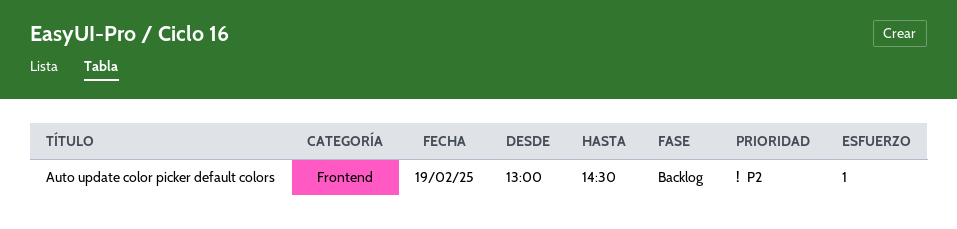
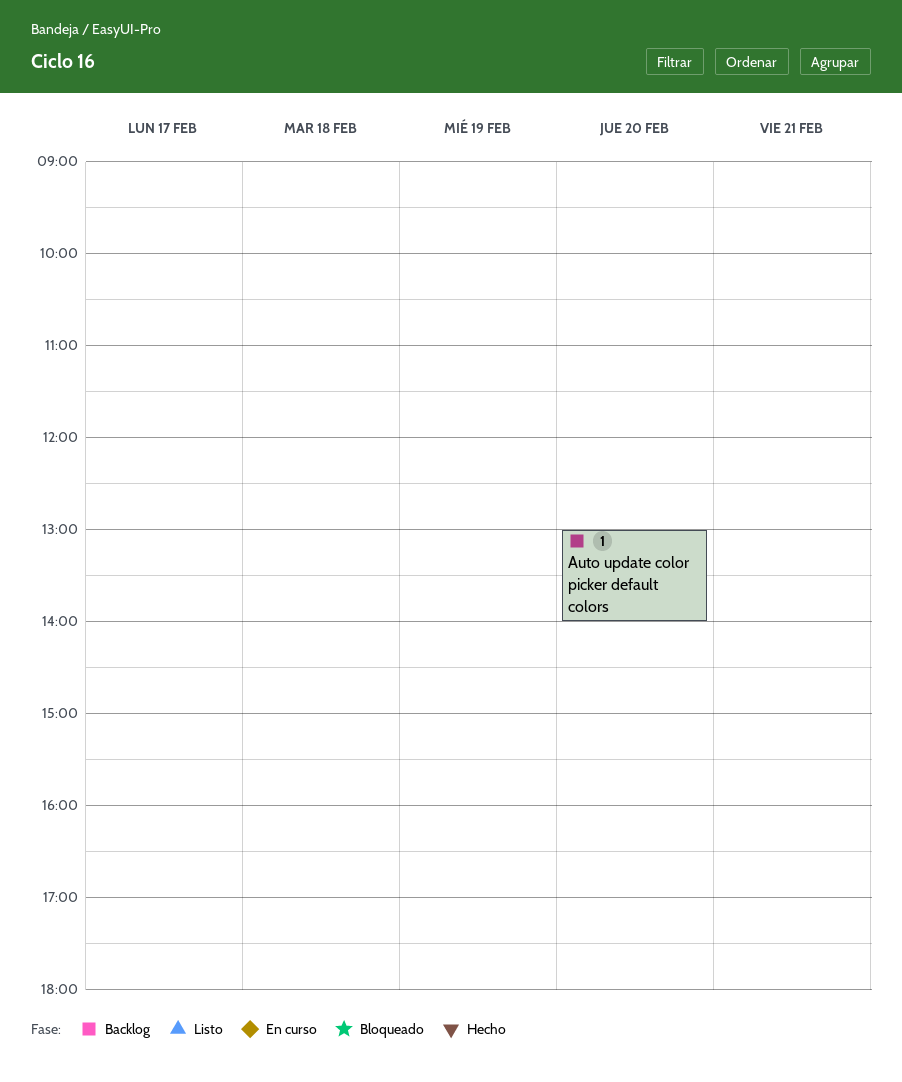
Auto update color picker default colors, day: Feb 19 -> Feb 20
Auto update color picker default colors, ends: 14:30 -> 14:00

